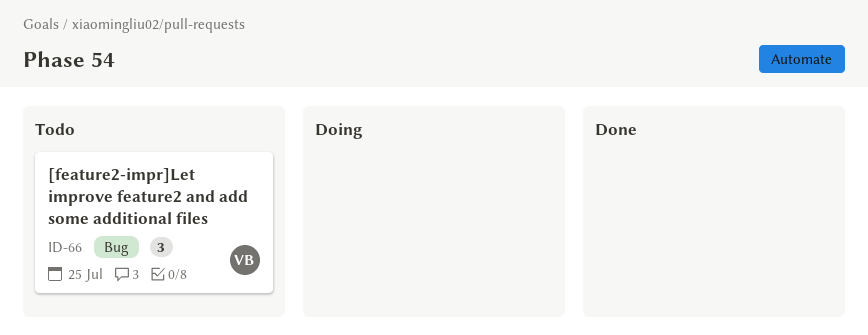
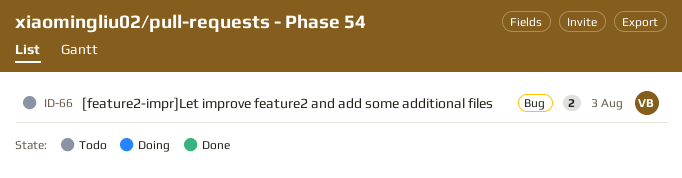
ID-66, estimate: 3 -> 2
ID-66, due: Jul 25 -> Aug 3

